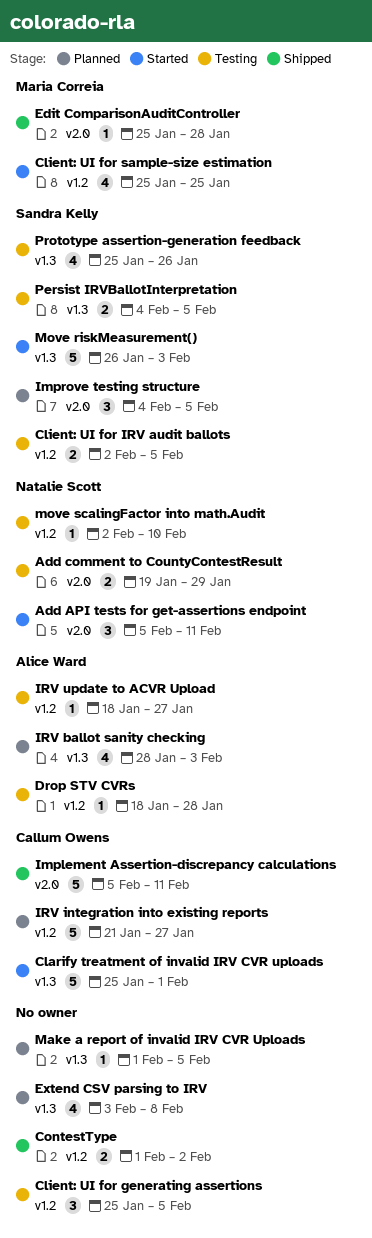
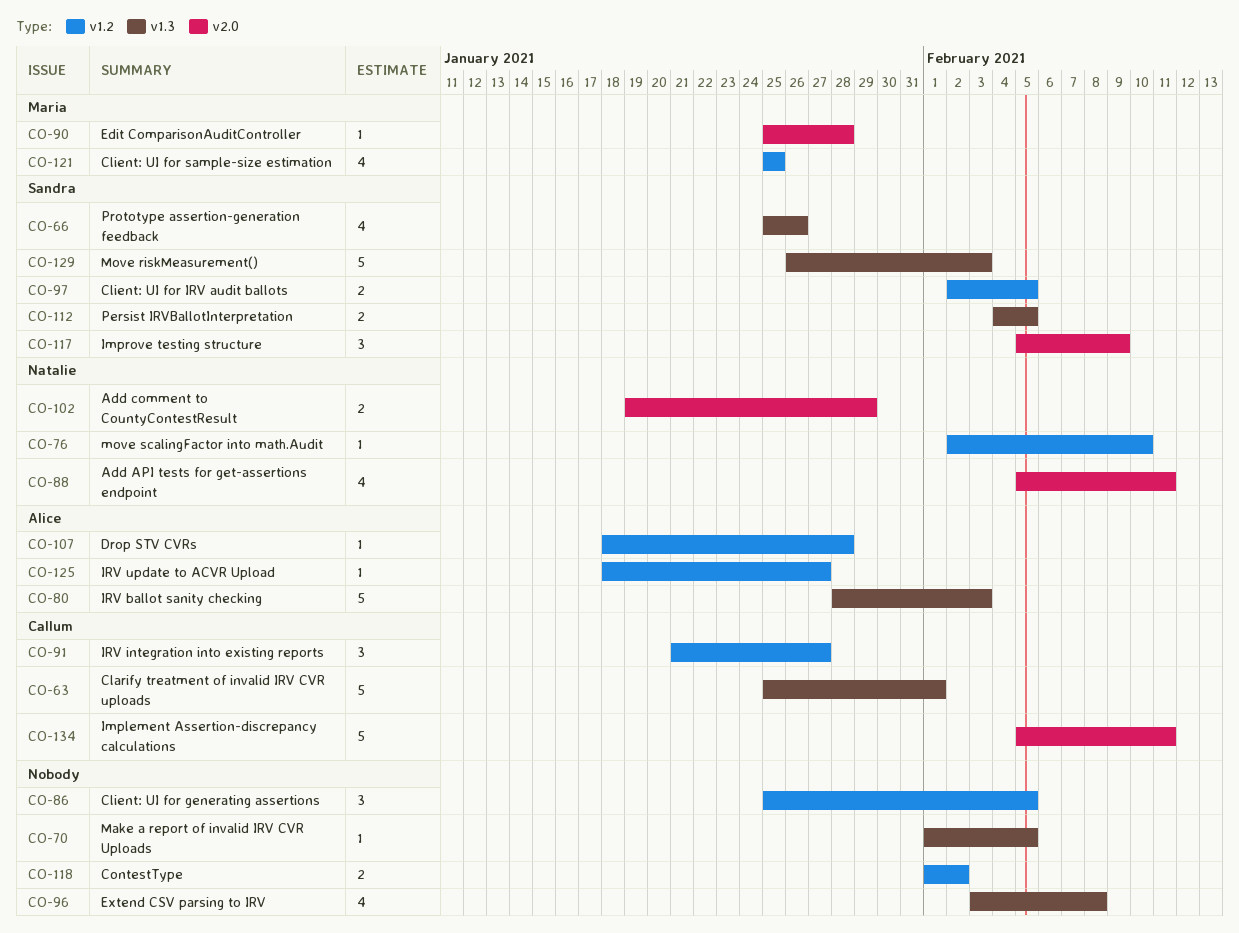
Add API tests for get-assertions endpoint, estimate: 3 -> 4
Improve testing structure, start: Feb 4 -> Feb 5
Improve testing structure, due: Feb 5 -> Feb 9
IRV ballot sanity checking, estimate: 4 -> 5
IRV integration into existing reports, estimate: 5 -> 3

